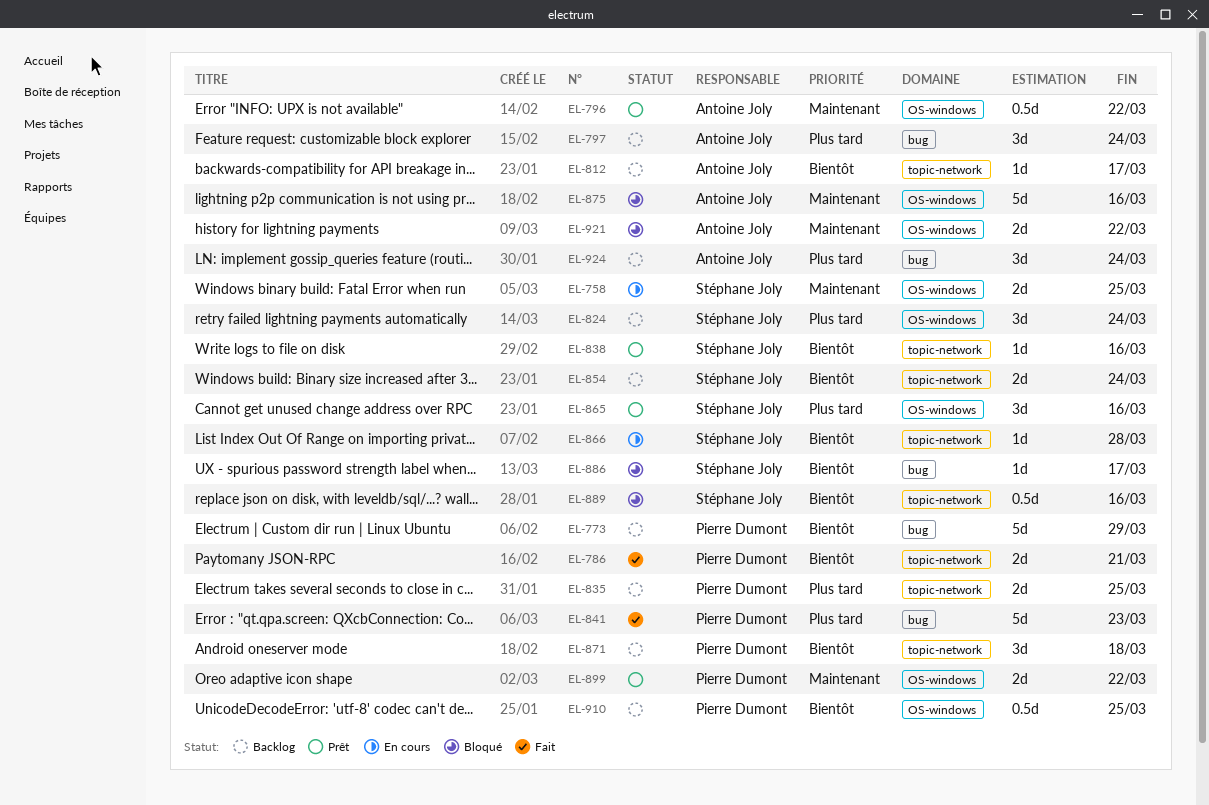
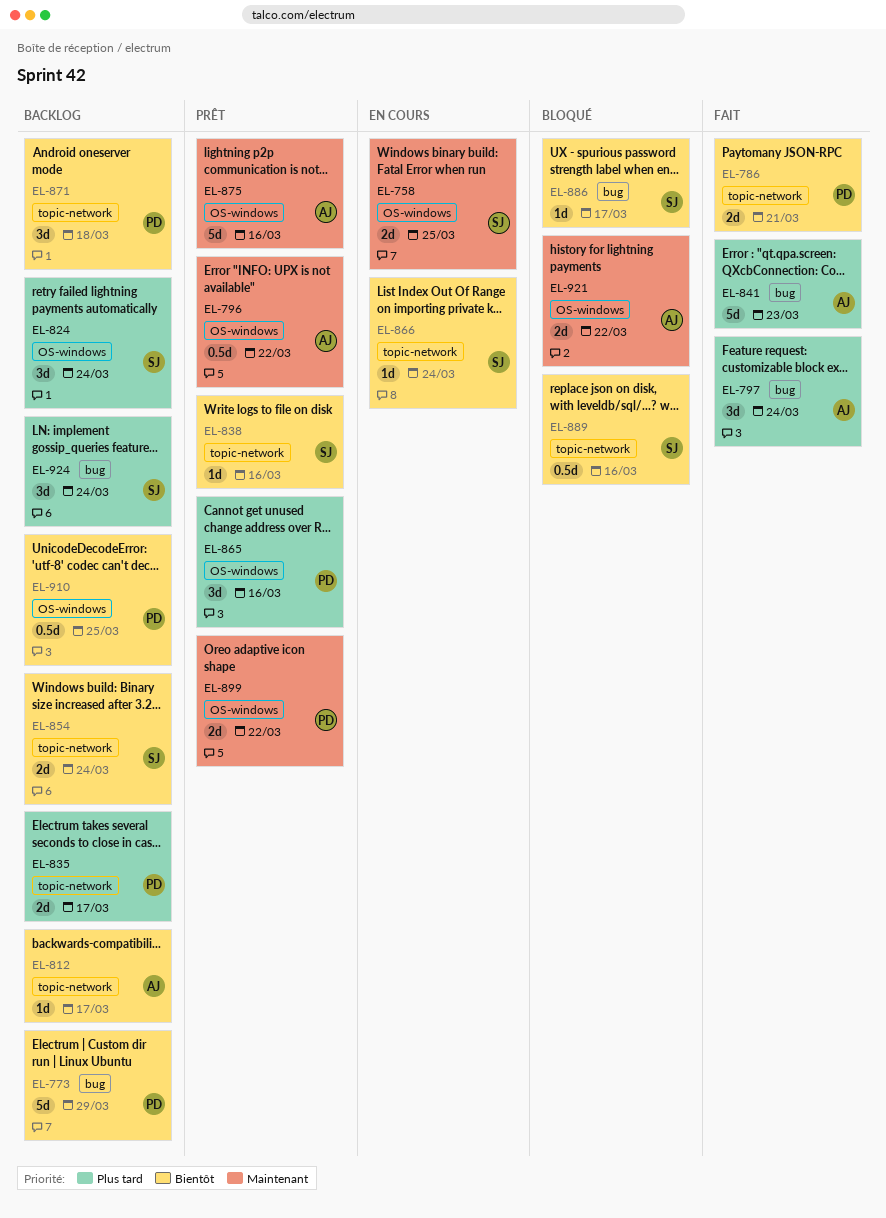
EL-797, status: Backlog -> Fait
EL-835, due: Mar 25 -> Mar 17
EL-841, owner: Pierre Dumont -> Antoine Joly
EL-865, owner: Stéphane Joly -> Pierre Dumont
EL-866, due: Mar 28 -> Mar 24
EL-875, status: Bloqué -> Prêt
EL-924, owner: Antoine Joly -> Stéphane Joly

